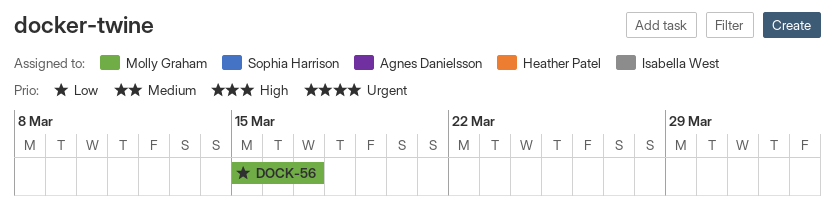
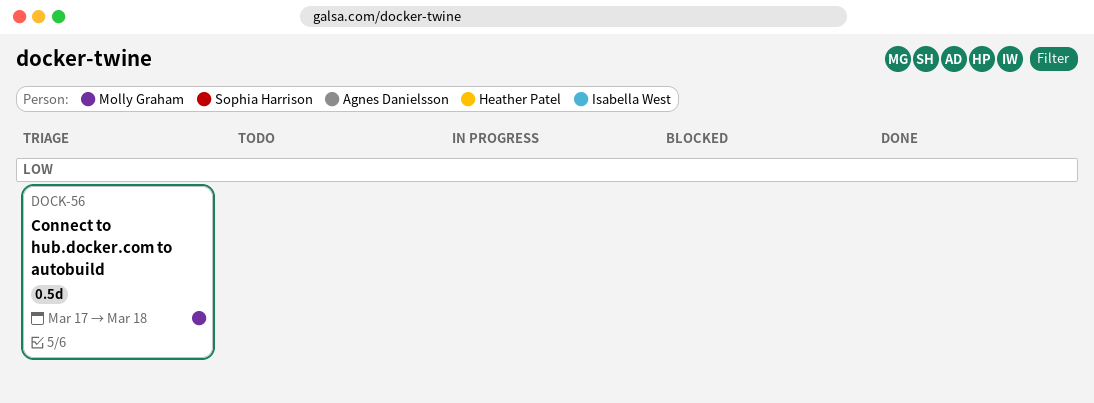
DOCK-56, start: Mar 15 -> Mar 17
DOCK-56, due: Mar 17 -> Mar 18

